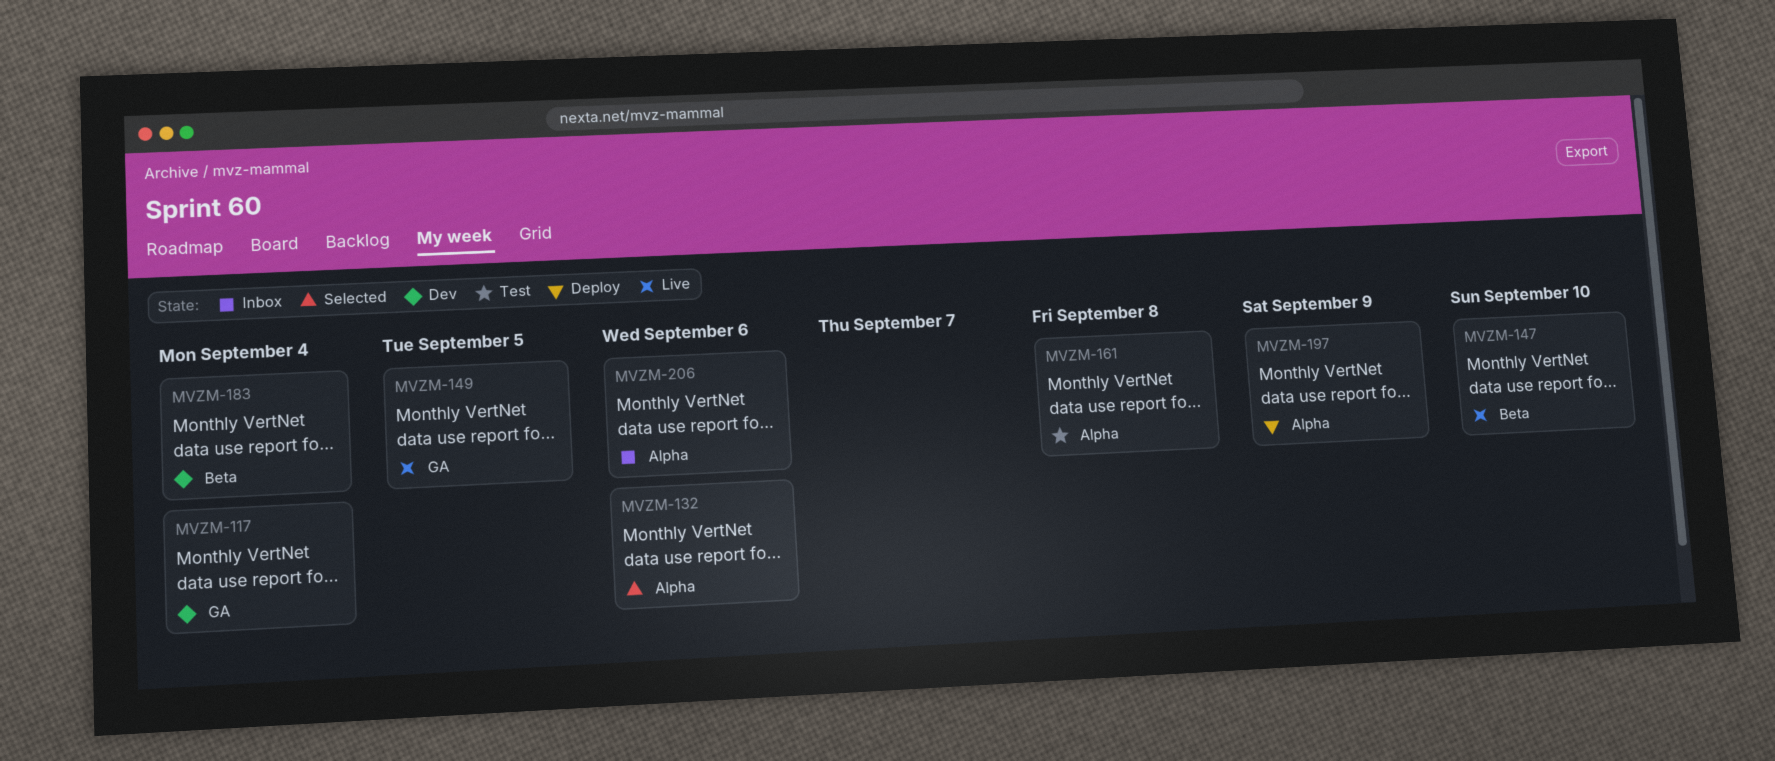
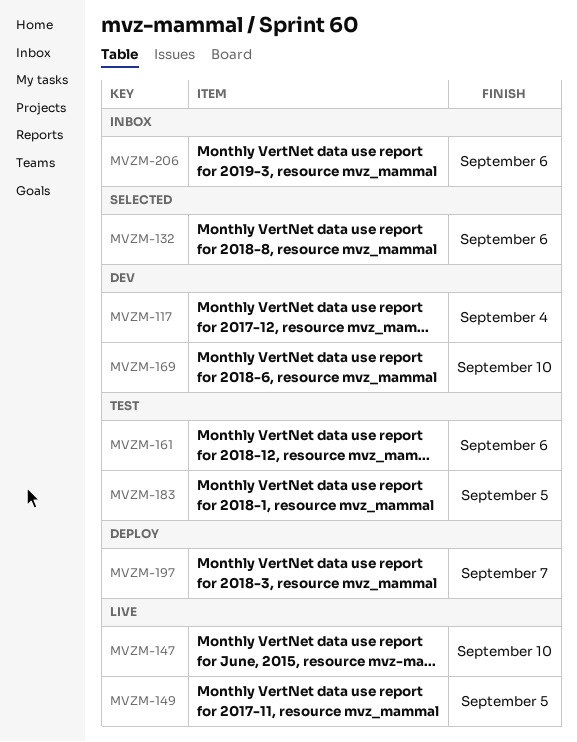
MVZM-161, due: Sep 8 -> Sep 6
MVZM-169: none -> present
MVZM-183, status: Dev -> Test
MVZM-183, due: Sep 4 -> Sep 5
MVZM-197, due: Sep 9 -> Sep 7

